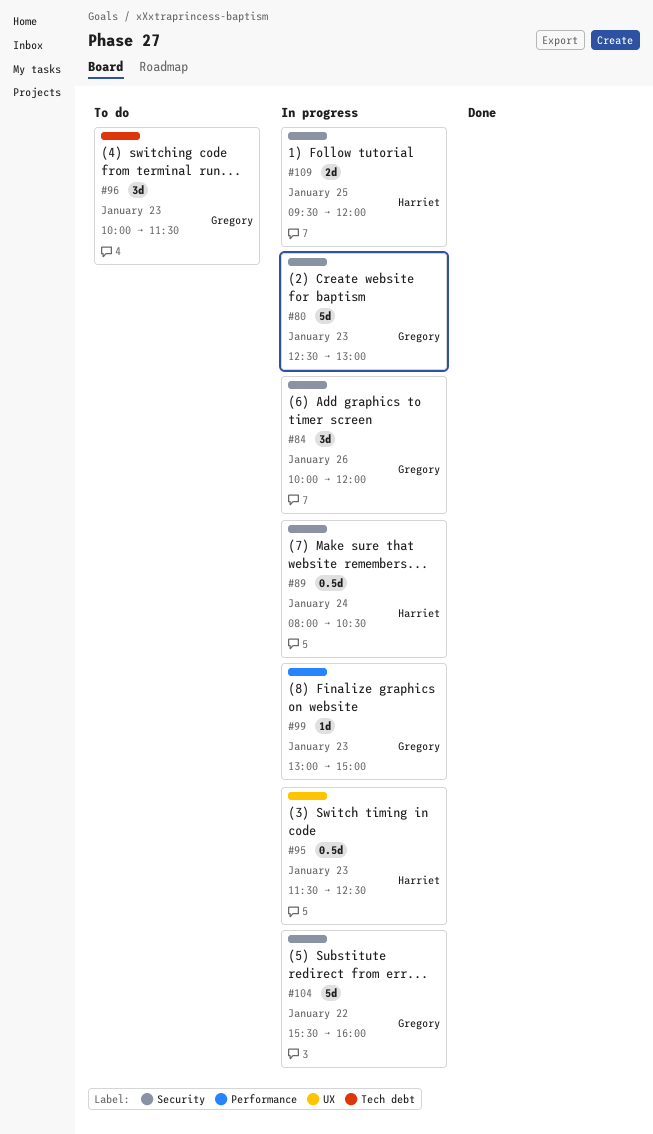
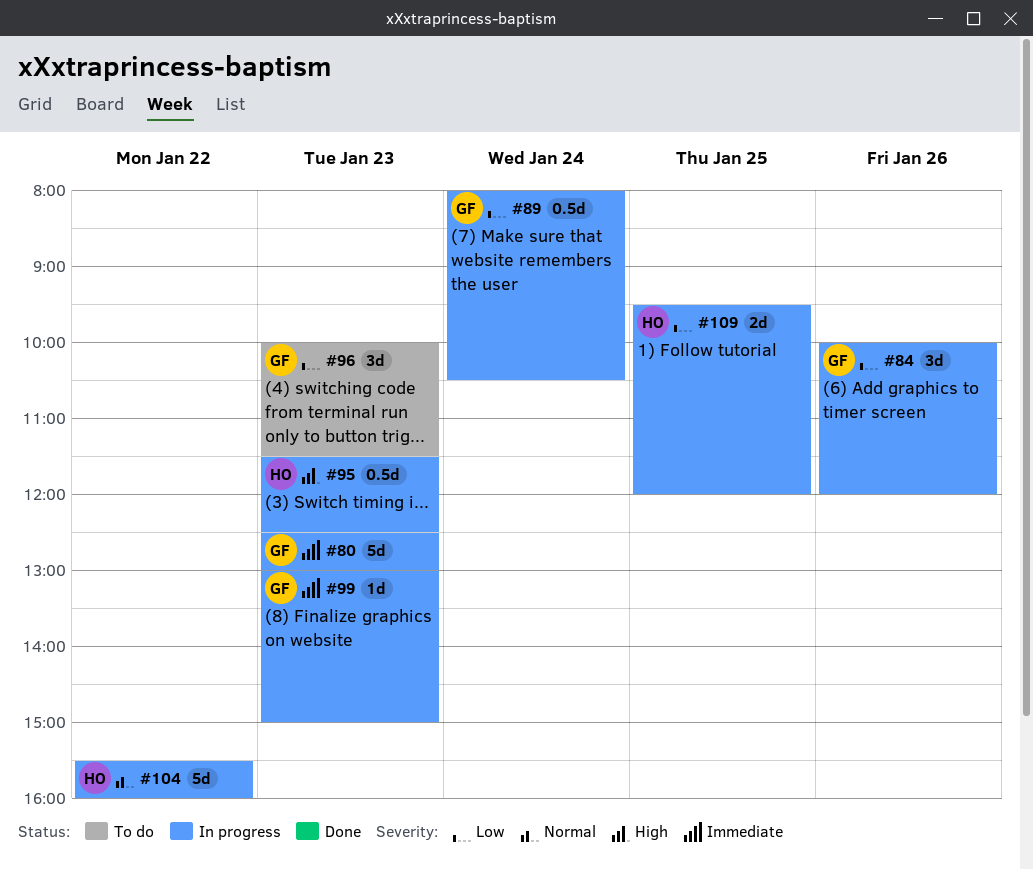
#89, owner: Harriet -> Gregory
#104, owner: Gregory -> Harriet

